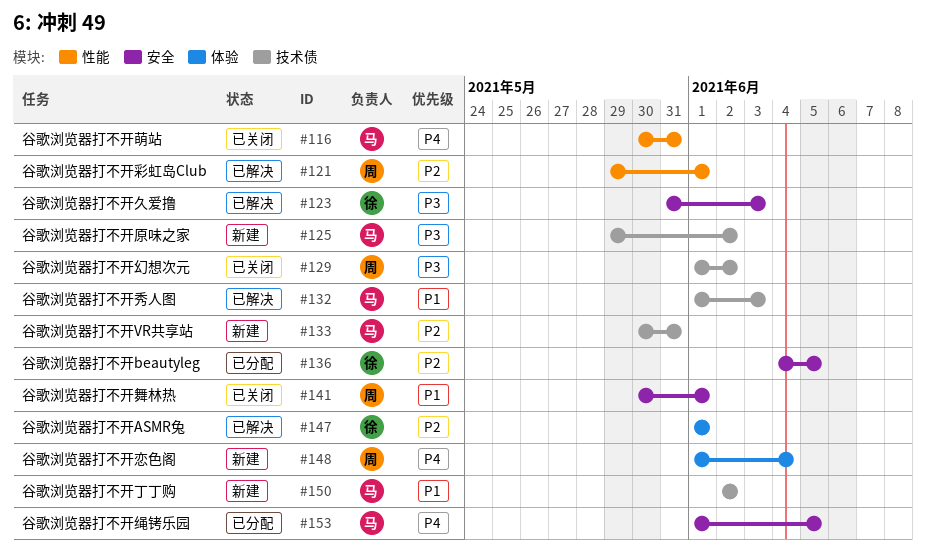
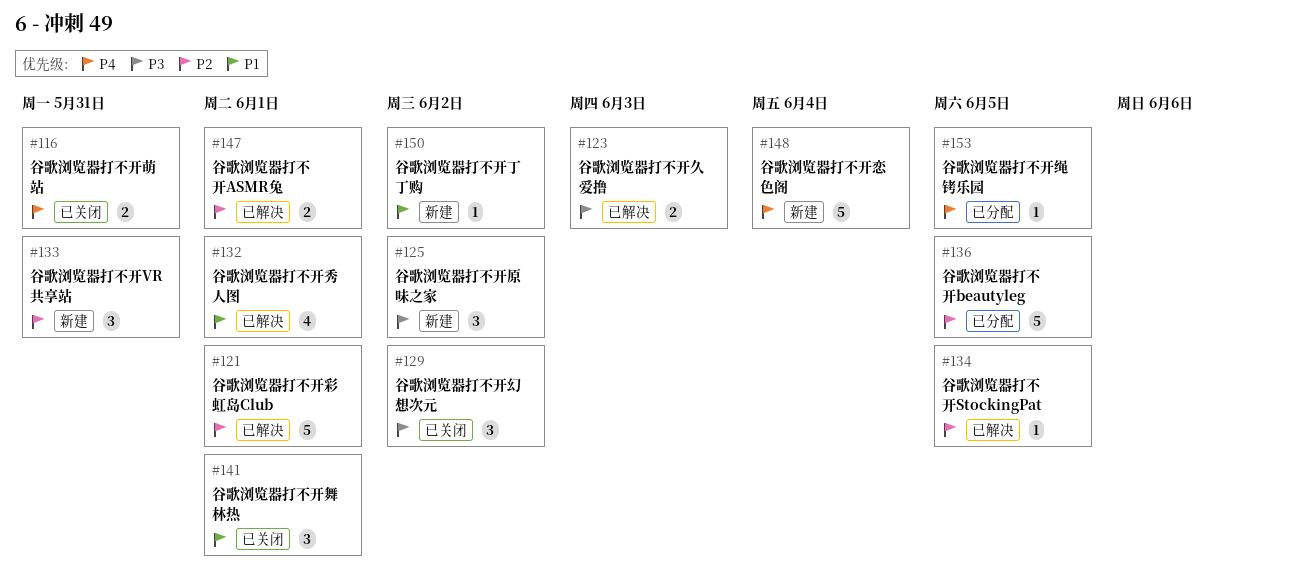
#132, due: Jun 3 -> Jun 1
#134: none -> present

